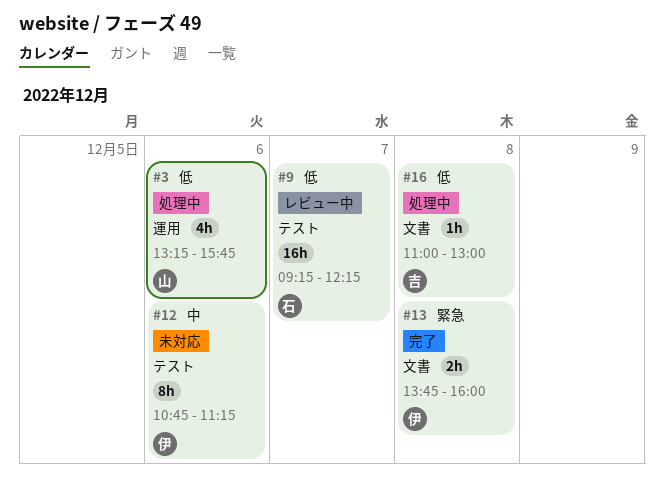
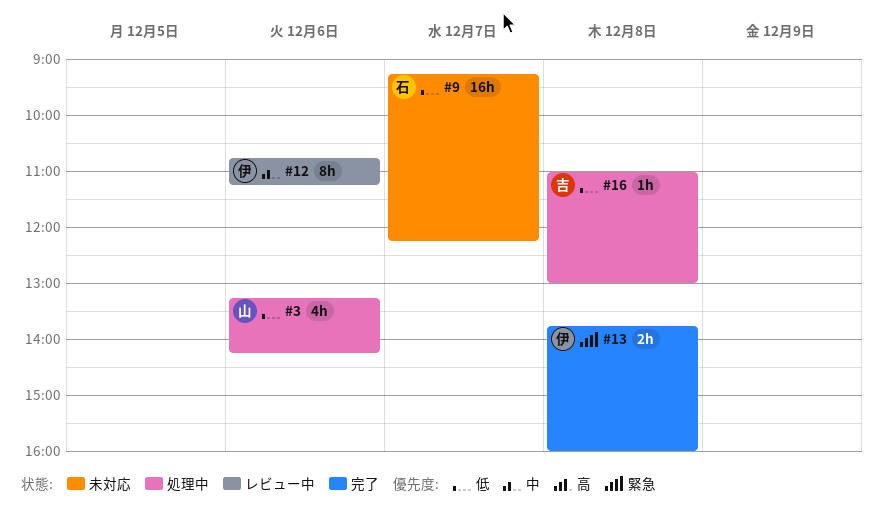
#3, ends: 15:45 -> 14:15
#9, status: レビュー中 -> 未対応
#12, status: 未対応 -> レビュー中

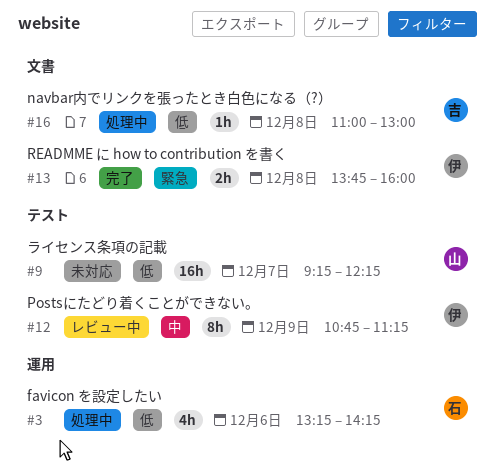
#3, owner: 山 -> 石
#9, owner: 石 -> 山
#12, day: Dec 6 -> Dec 9

